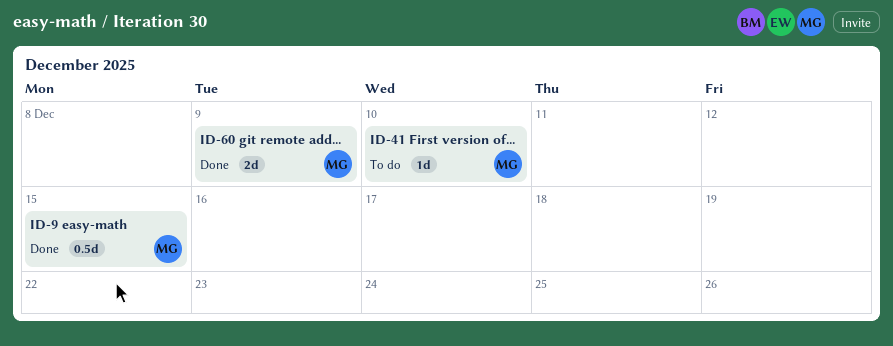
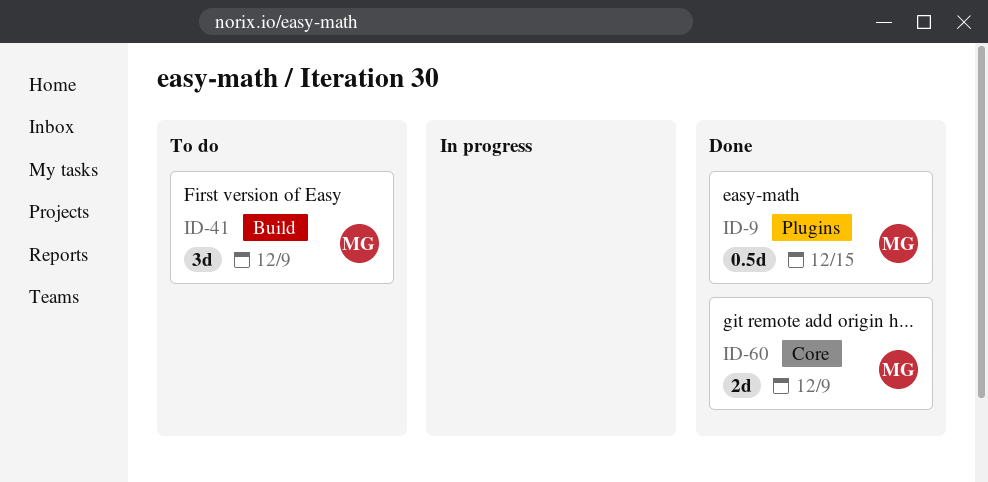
ID-41, estimate: 1d -> 3d
ID-41, due: Dec 10 -> Dec 9

